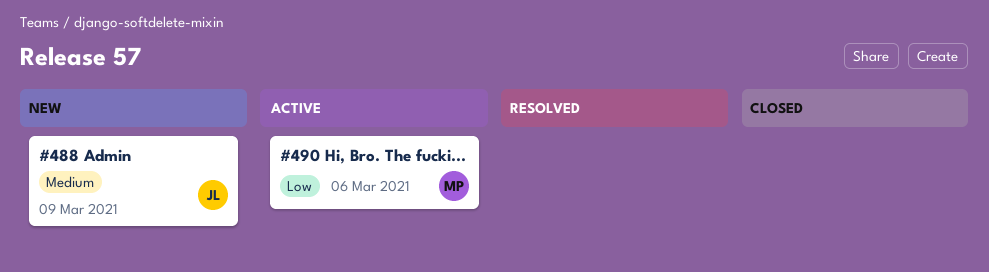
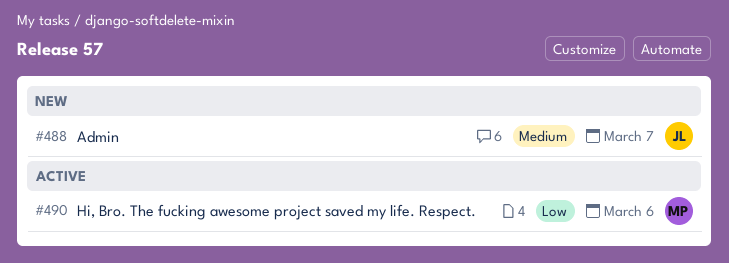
#488, due: Mar 9 -> Mar 7

